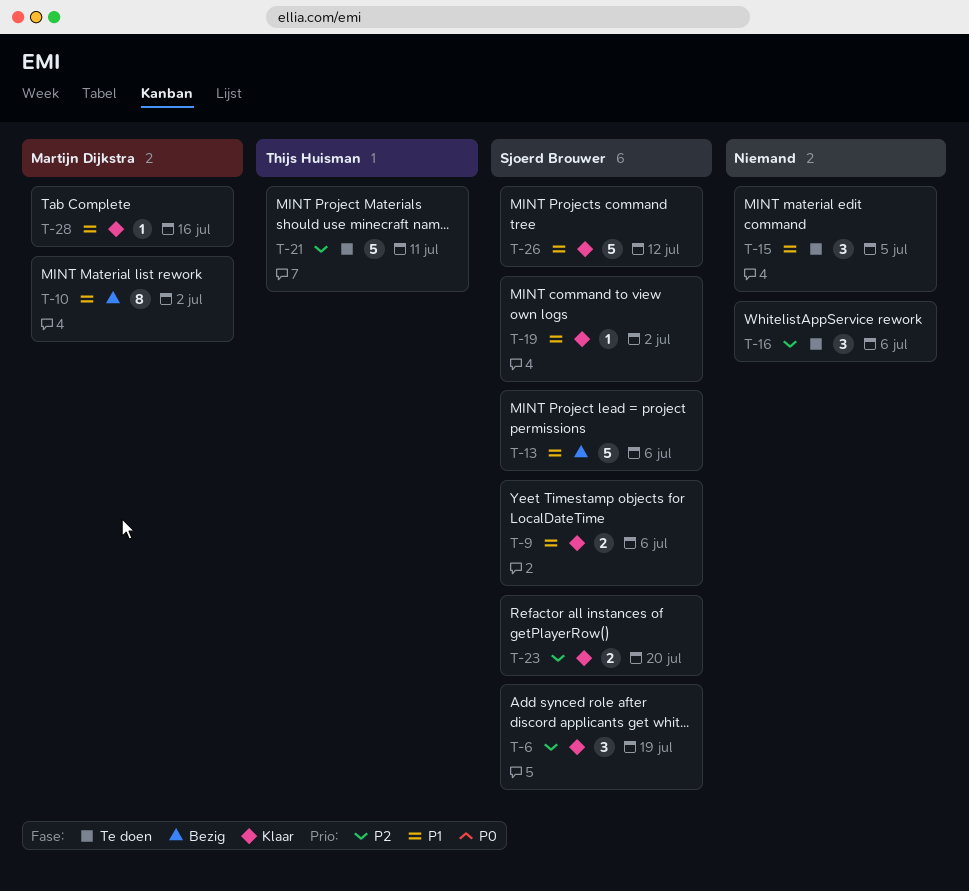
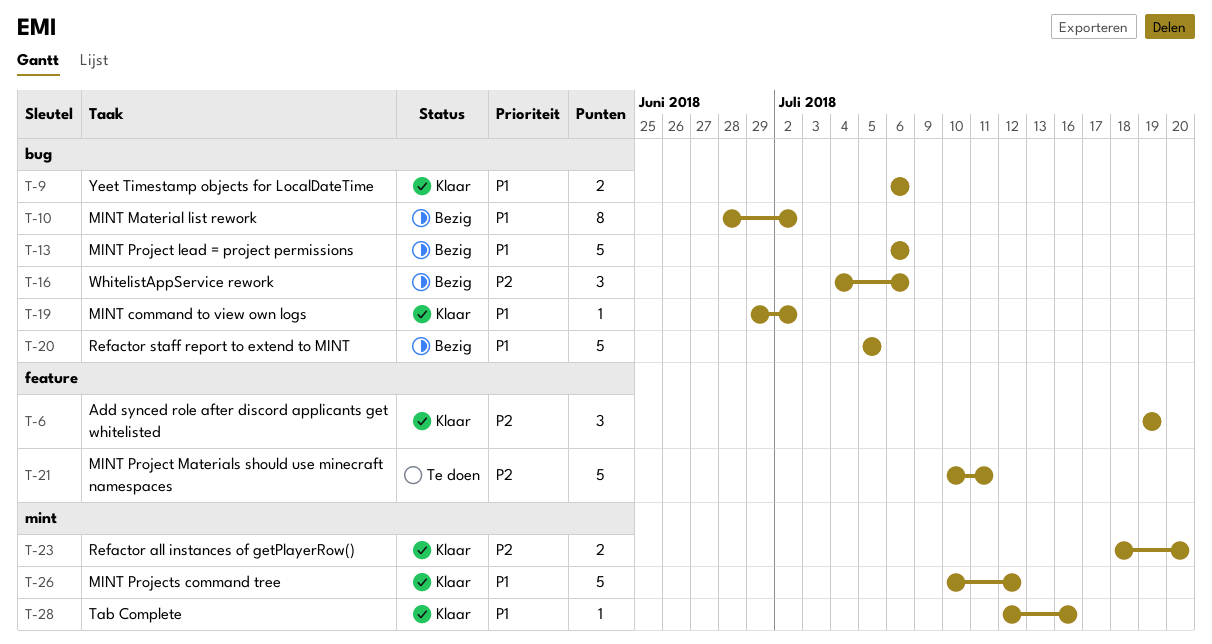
T-15: present -> none
T-16, status: Te doen -> Bezig
T-20: none -> present

